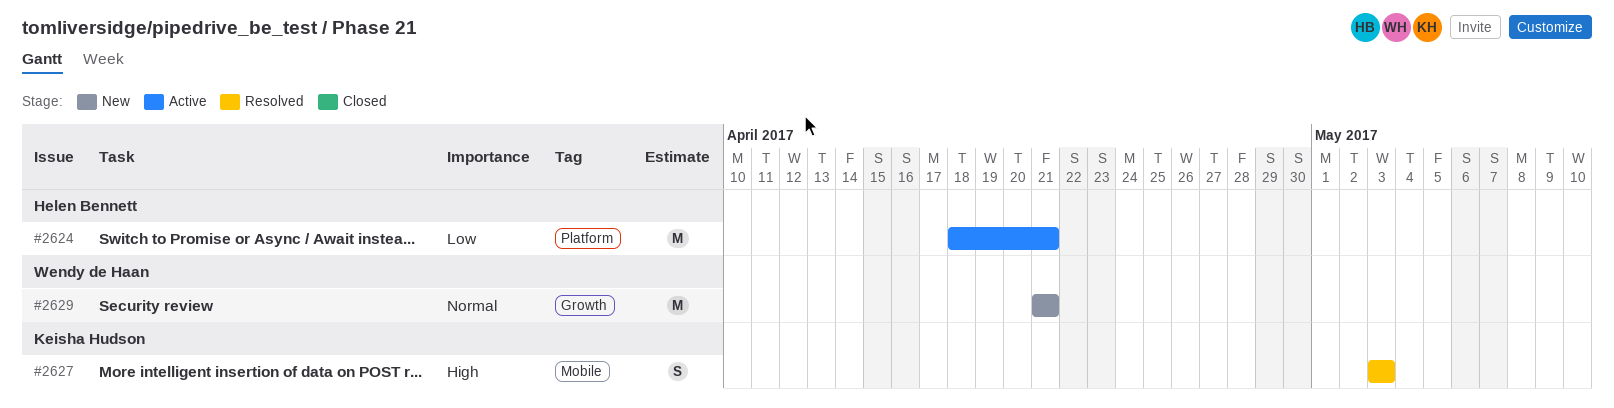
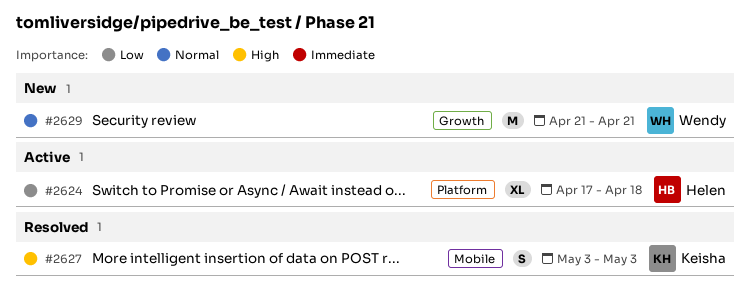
#2624, estimate: M -> XL
#2624, start: Apr 18 -> Apr 17
#2624, due: Apr 21 -> Apr 18

